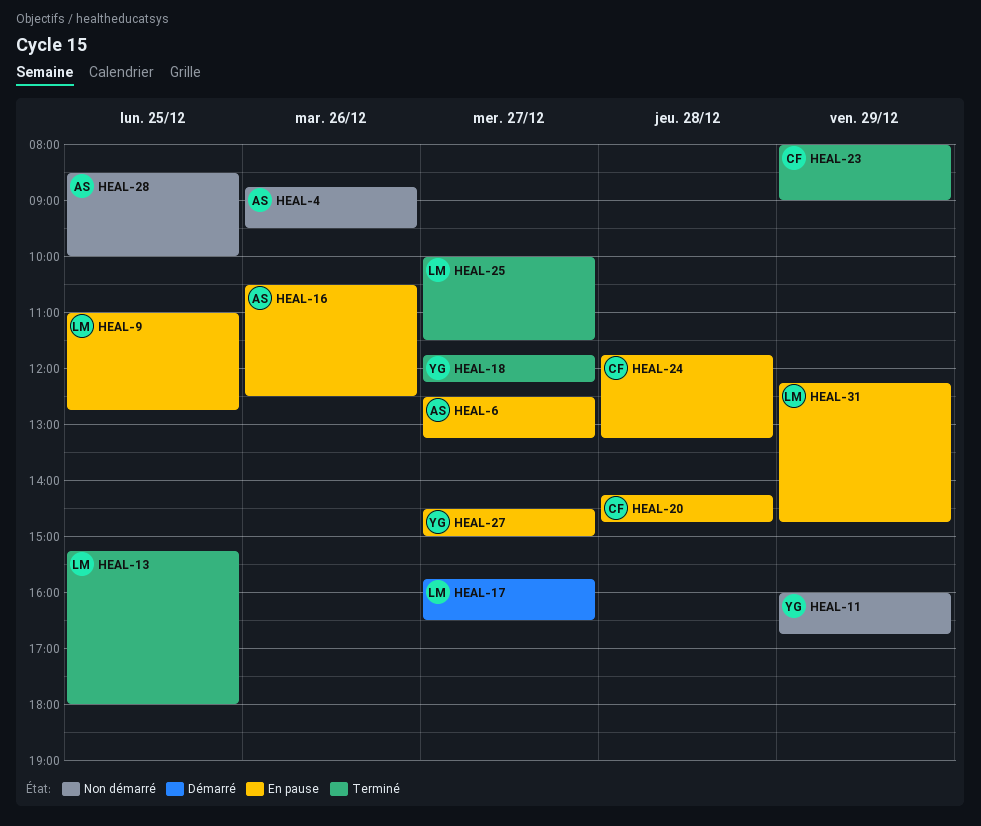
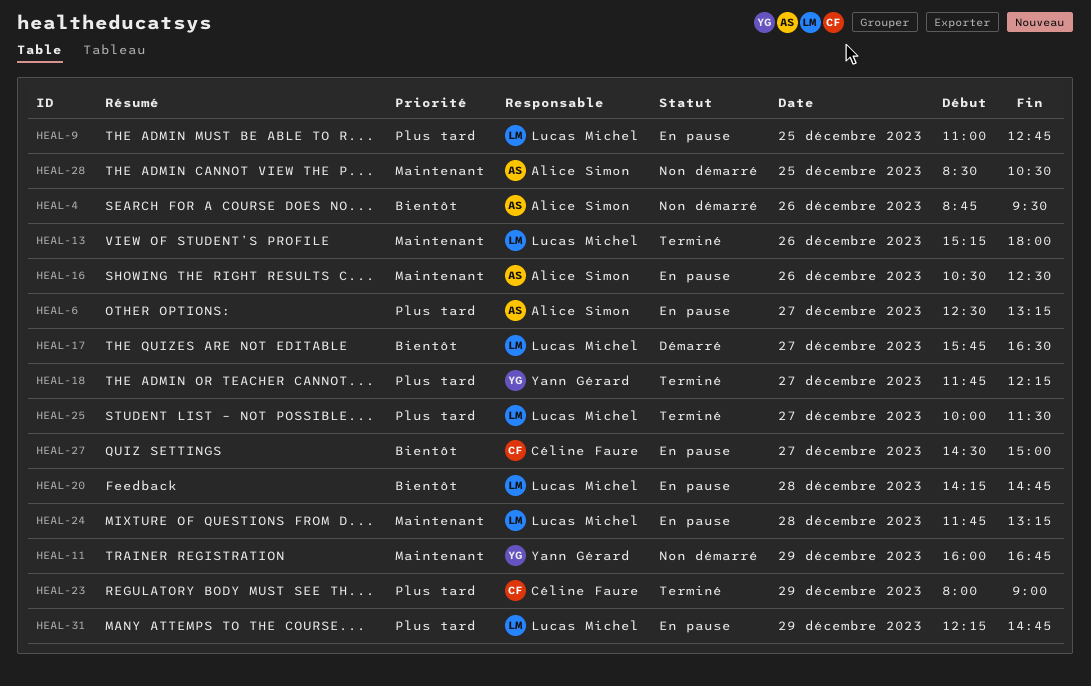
HEAL-13, day: Dec 25 -> Dec 26
HEAL-20, owner: Céline Faure -> Lucas Michel
HEAL-24, owner: Céline Faure -> Lucas Michel
HEAL-27, owner: Yann Gérard -> Céline Faure
HEAL-28, ends: 10:00 -> 10:30

